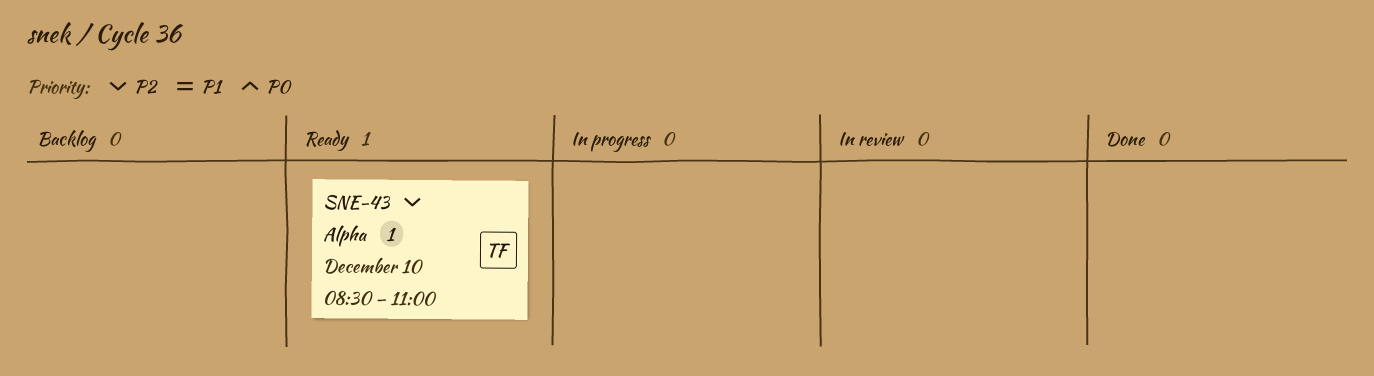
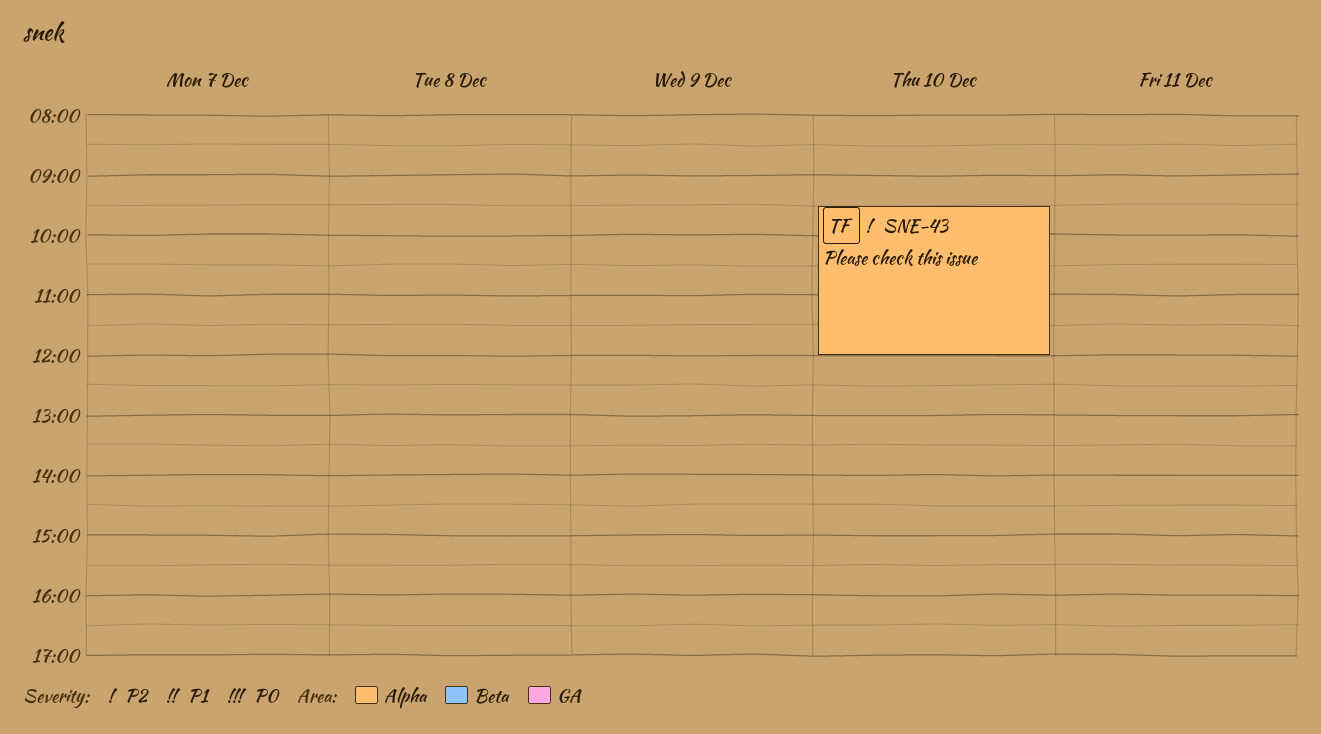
SNE-43, begins: 08:30 -> 09:30
SNE-43, ends: 11:00 -> 12:00

